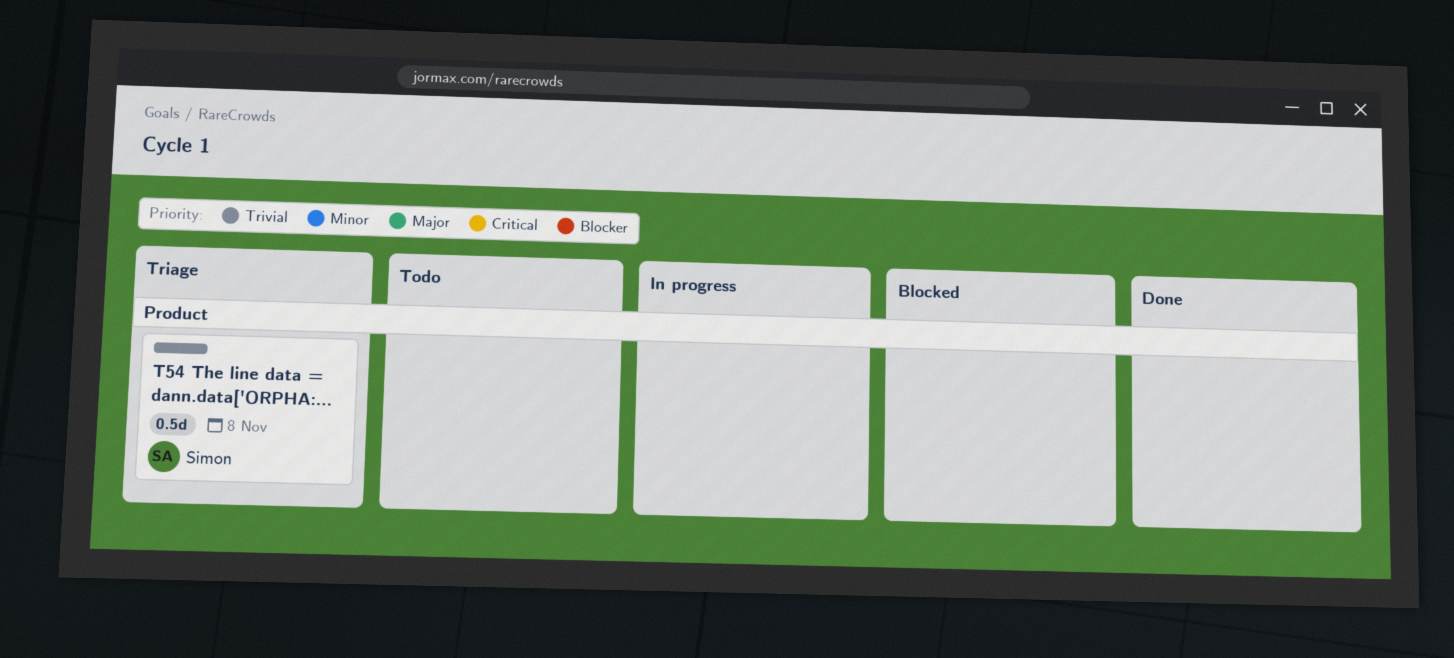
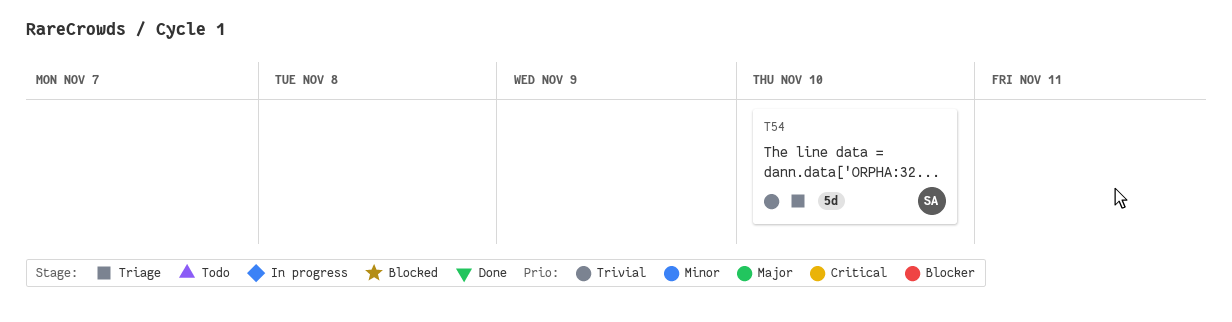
T54, estimate: 0.5d -> 5d
T54, due: Nov 8 -> Nov 10

